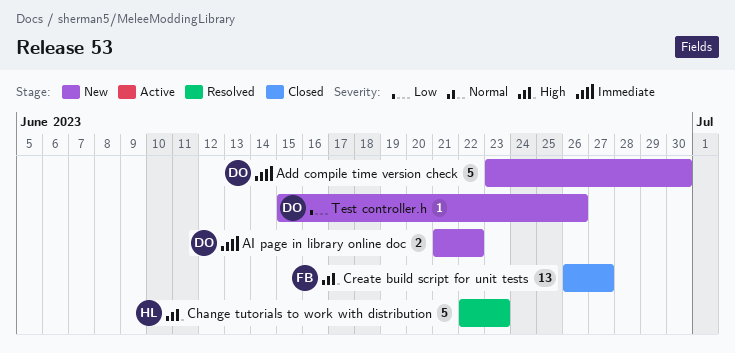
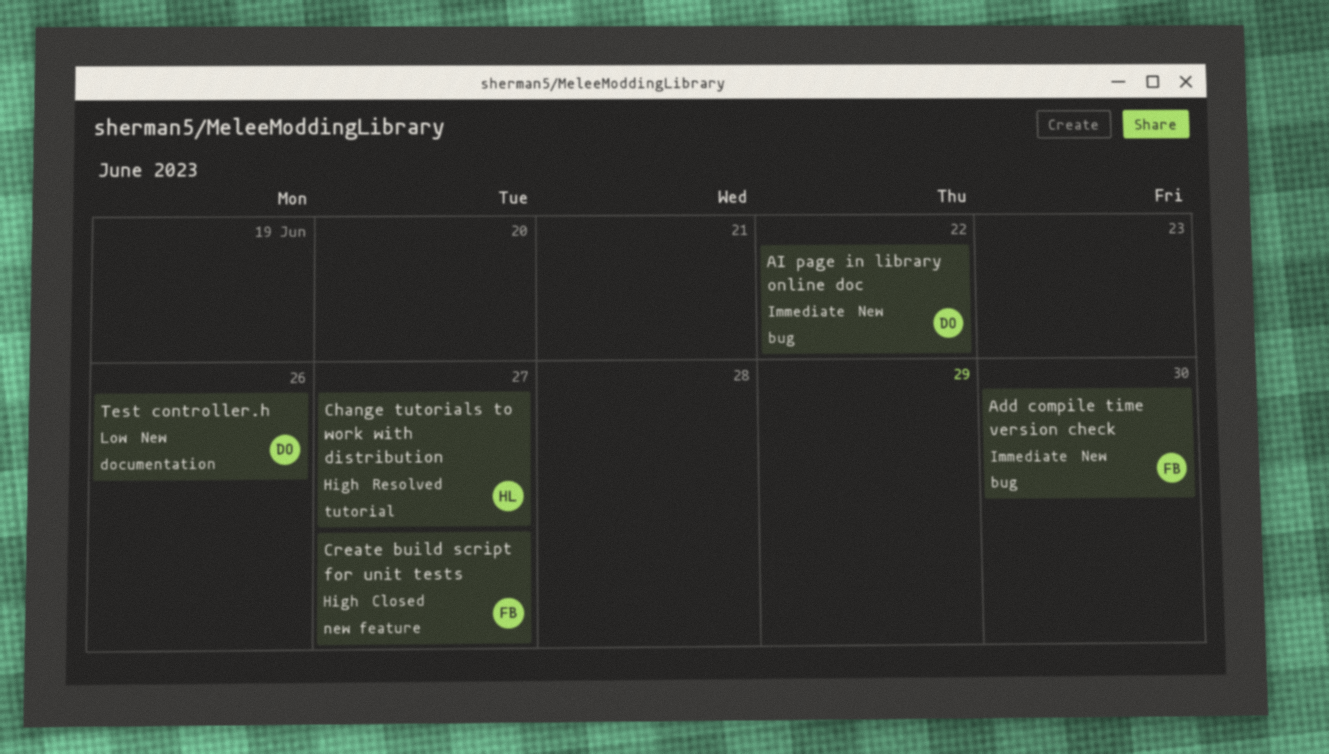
Add compile time version check, owner: DO -> FB
Change tutorials to work with distribution, due: Jun 23 -> Jun 27

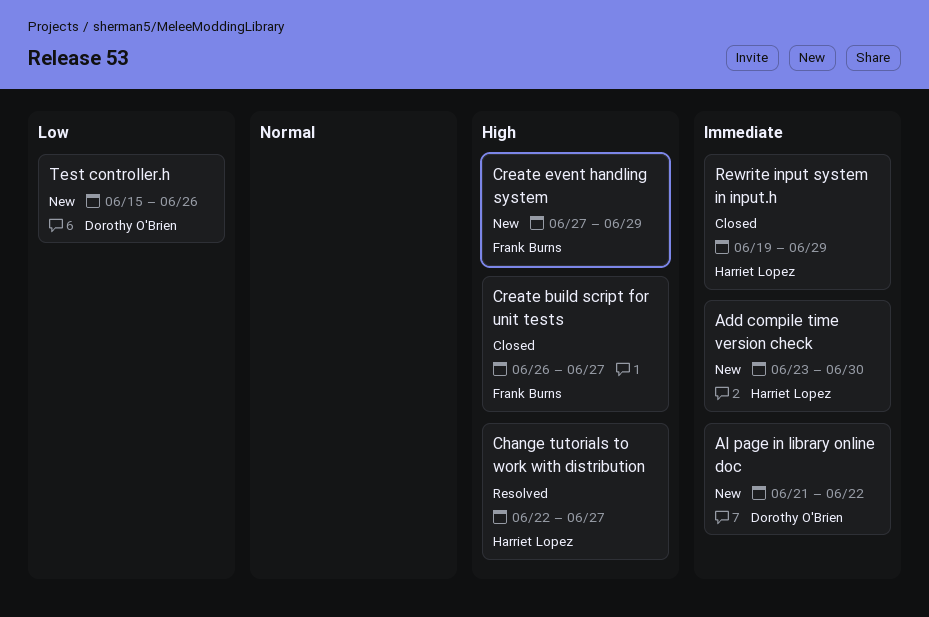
Add compile time version check, owner: Frank Burns -> Harriet Lopez
Create event handling system: none -> present
Rewrite input system in input.h: none -> present

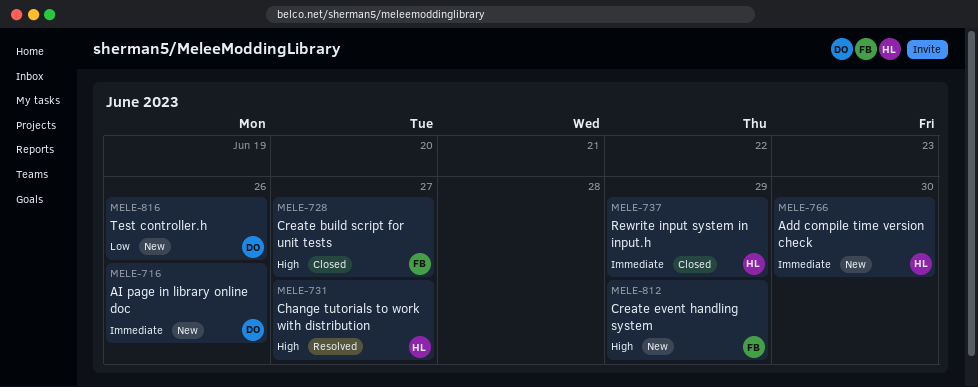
AI page in library online doc, due: Jun 22 -> Jun 26

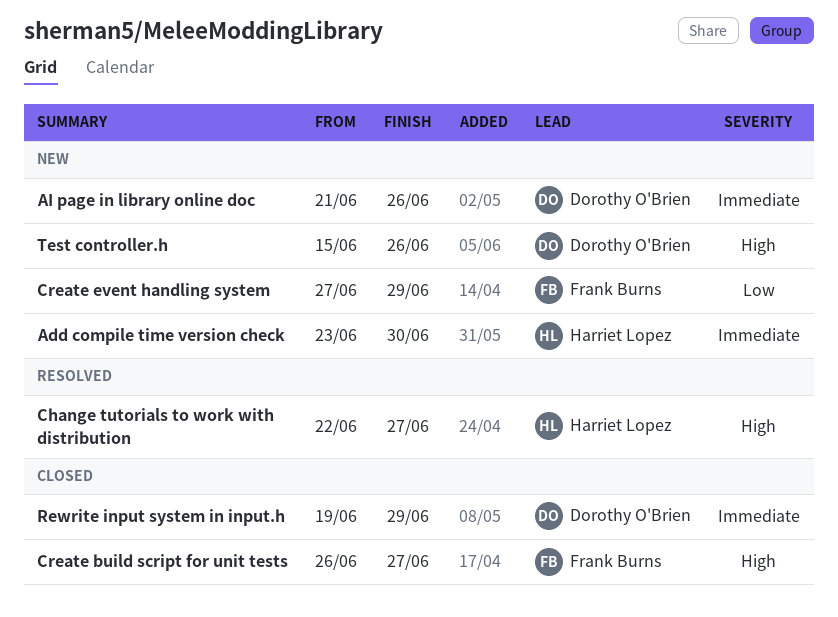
Create event handling system, priority: High -> Low
Rewrite input system in input.h, owner: Harriet Lopez -> Dorothy O'Brien
Test controller.h, priority: Low -> High

